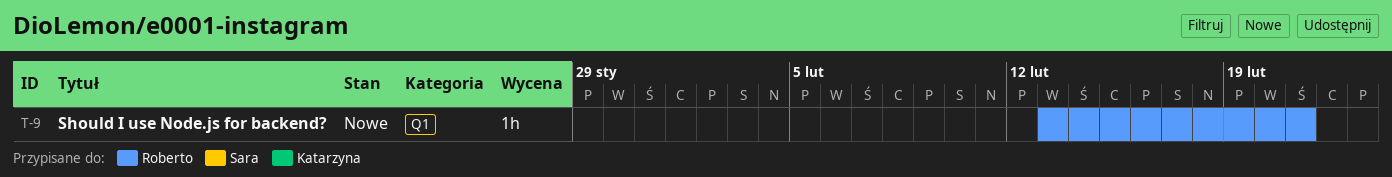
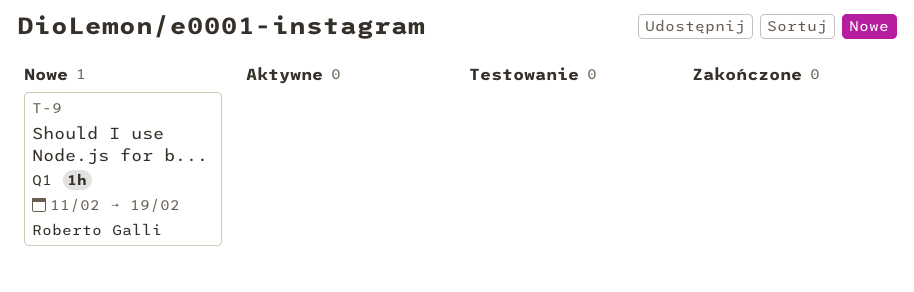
T-9, start: Feb 13 -> Feb 11
T-9, due: Feb 21 -> Feb 19

